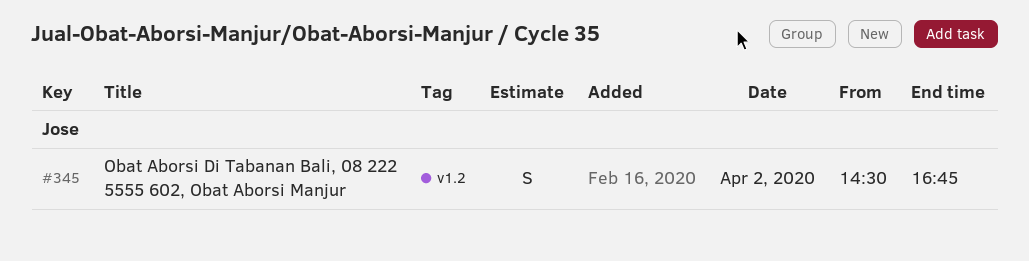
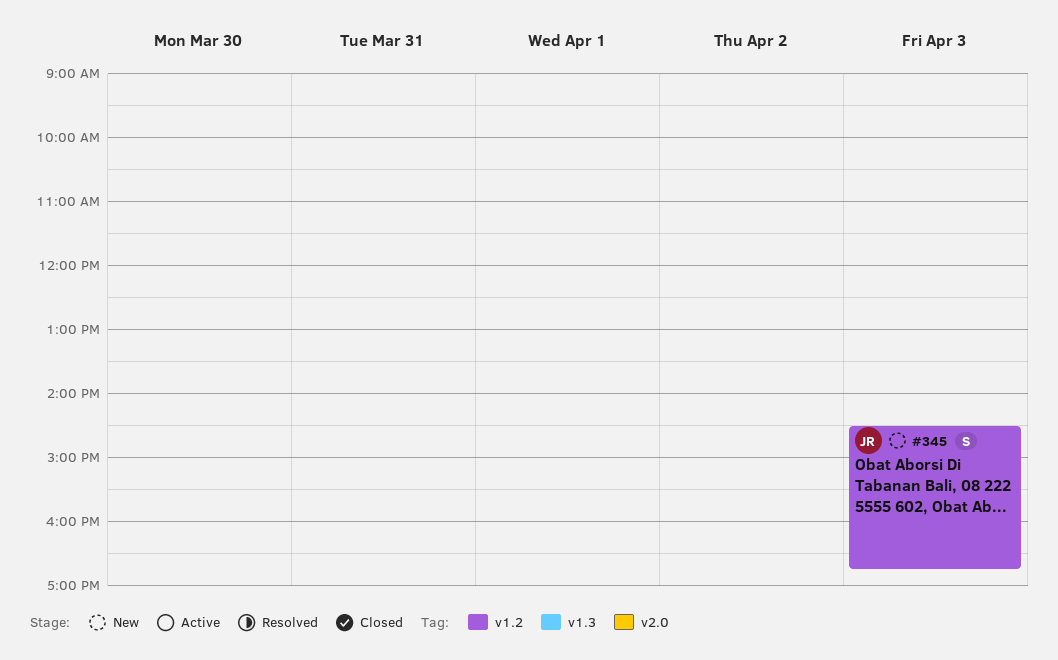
#345, day: Apr 2 -> Apr 3

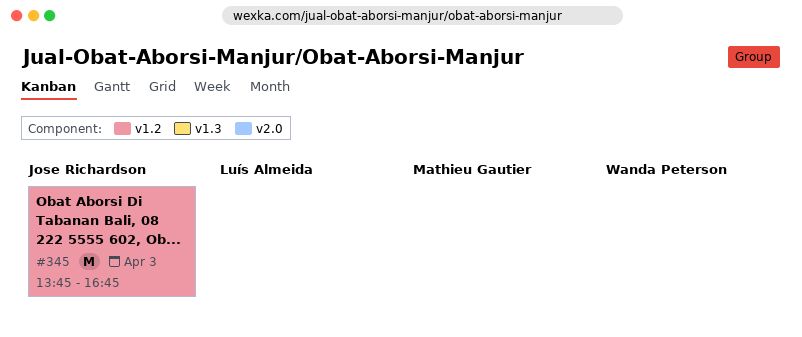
#345, estimate: S -> M
#345, begins: 14:30 -> 13:45

